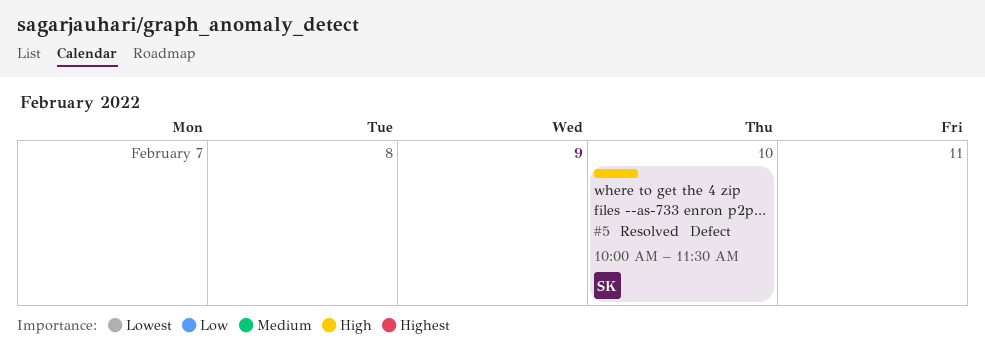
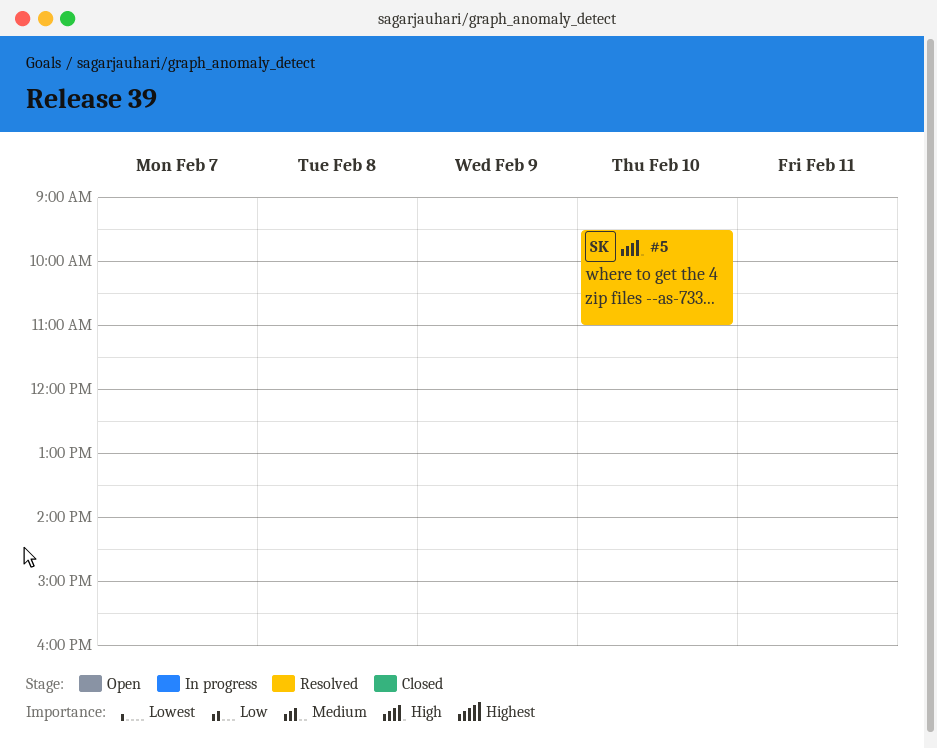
#5, begins: 10:00 -> 09:30
#5, ends: 11:30 -> 11:00

